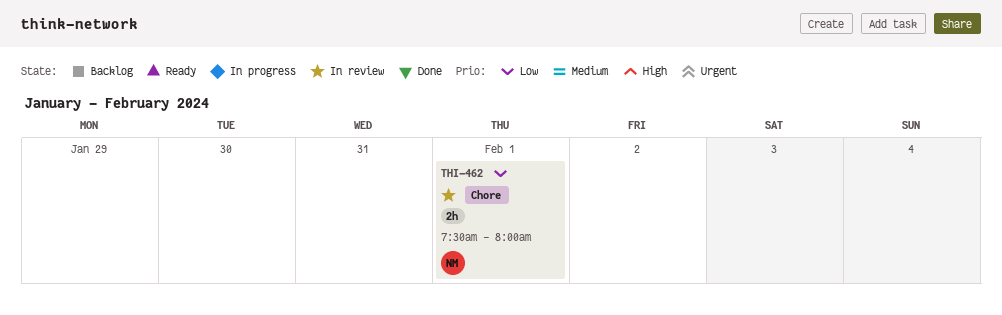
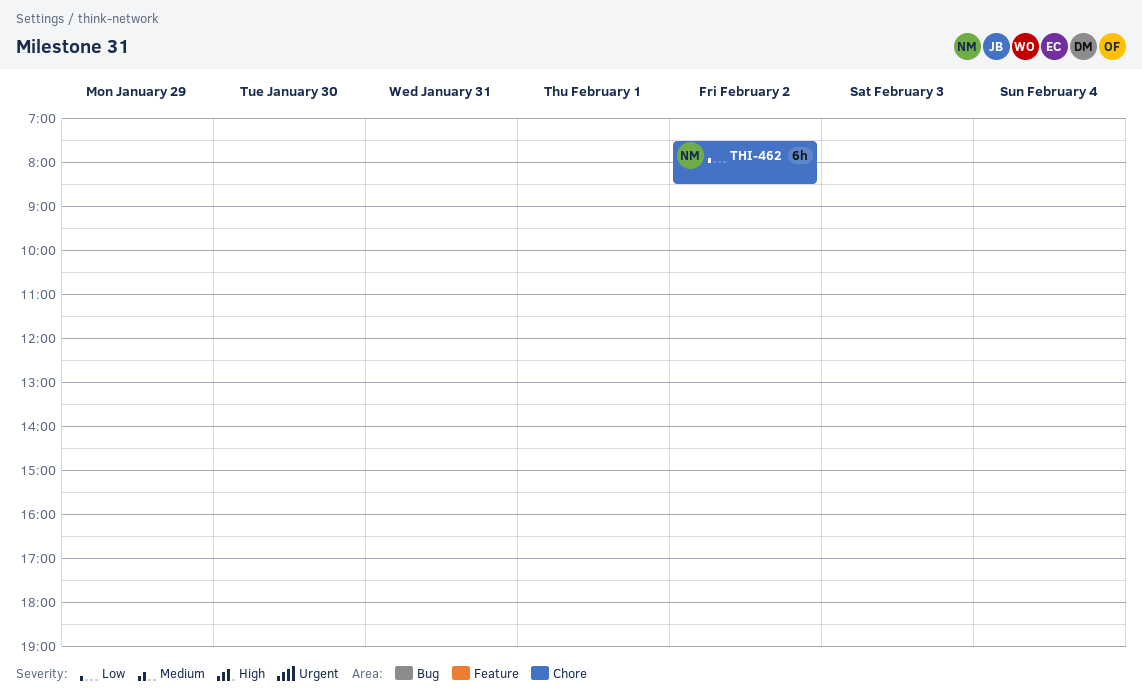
THI-462, estimate: 2h -> 6h
THI-462, day: Feb 1 -> Feb 2
THI-462, ends: 08:00 -> 08:30

